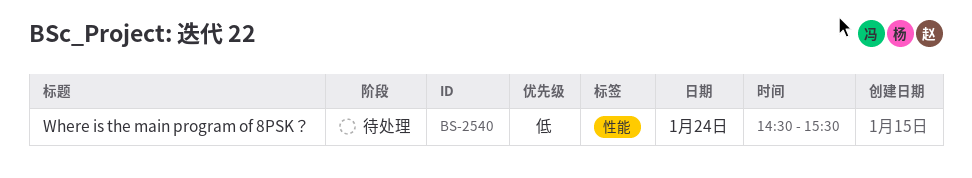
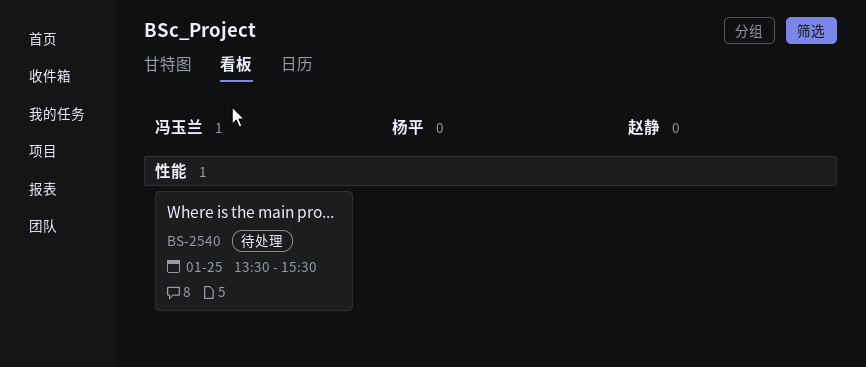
BS-2540, day: Jan 24 -> Jan 25
BS-2540, begins: 14:30 -> 13:30

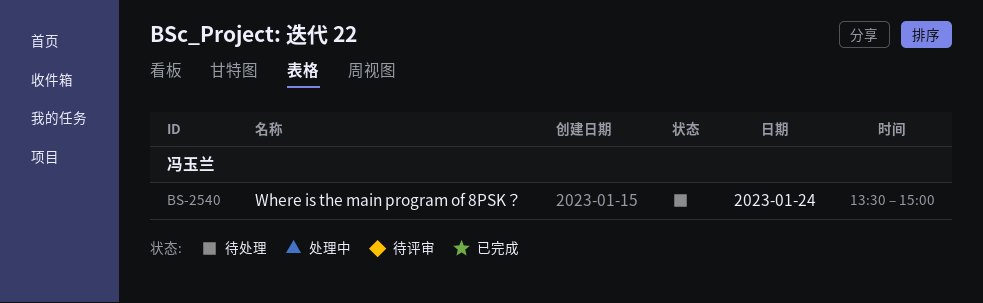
BS-2540, day: Jan 25 -> Jan 24
BS-2540, ends: 15:30 -> 15:00

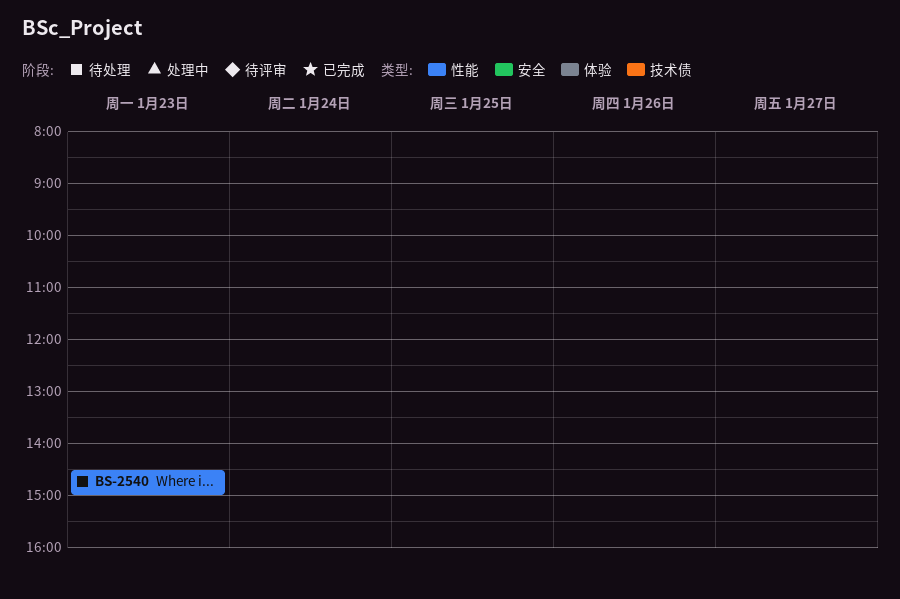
BS-2540, day: Jan 24 -> Jan 23
BS-2540, begins: 13:30 -> 14:30

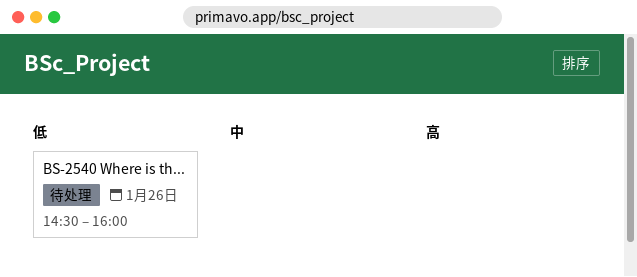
BS-2540, day: Jan 23 -> Jan 26
BS-2540, ends: 15:00 -> 16:00

